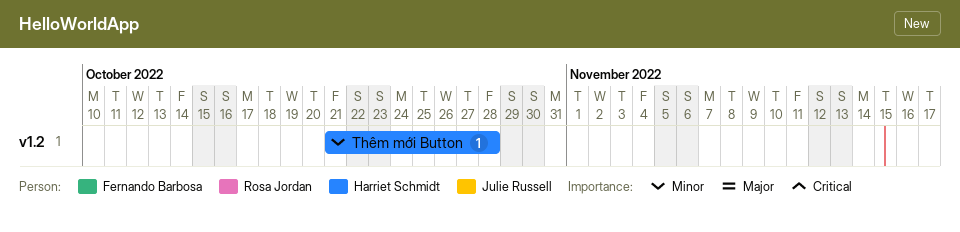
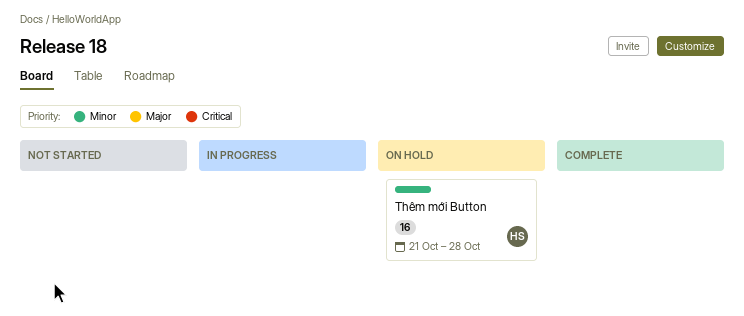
Thêm mới Button, estimate: 1 -> 16

